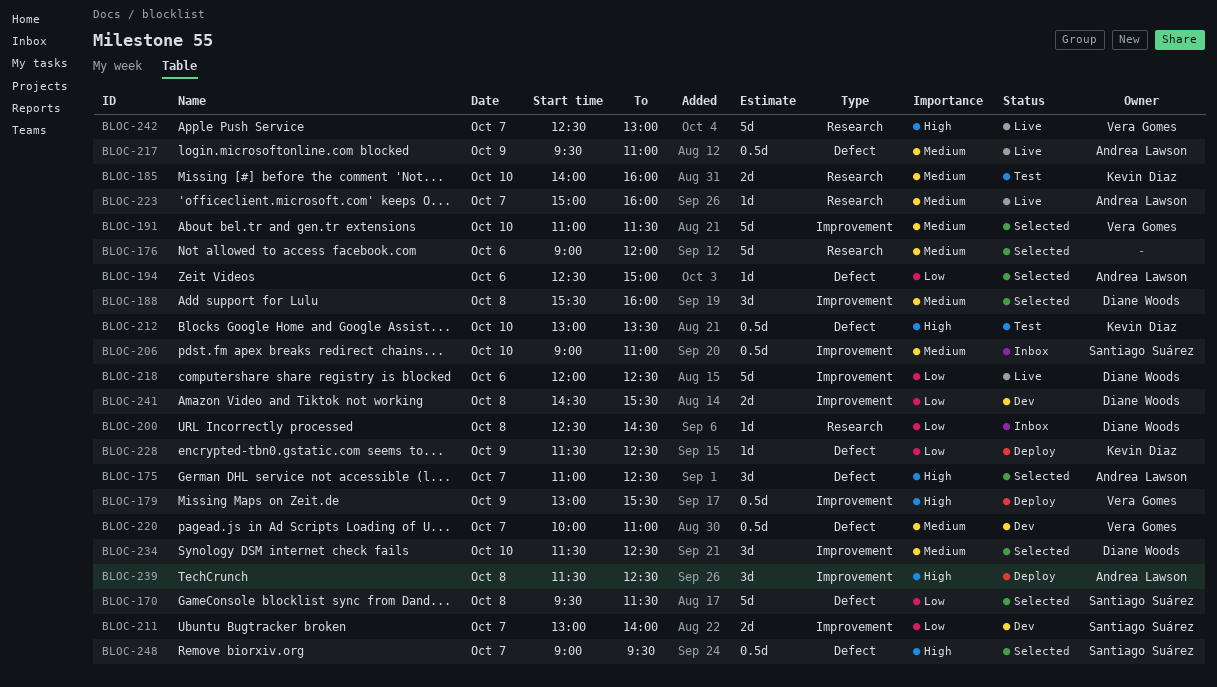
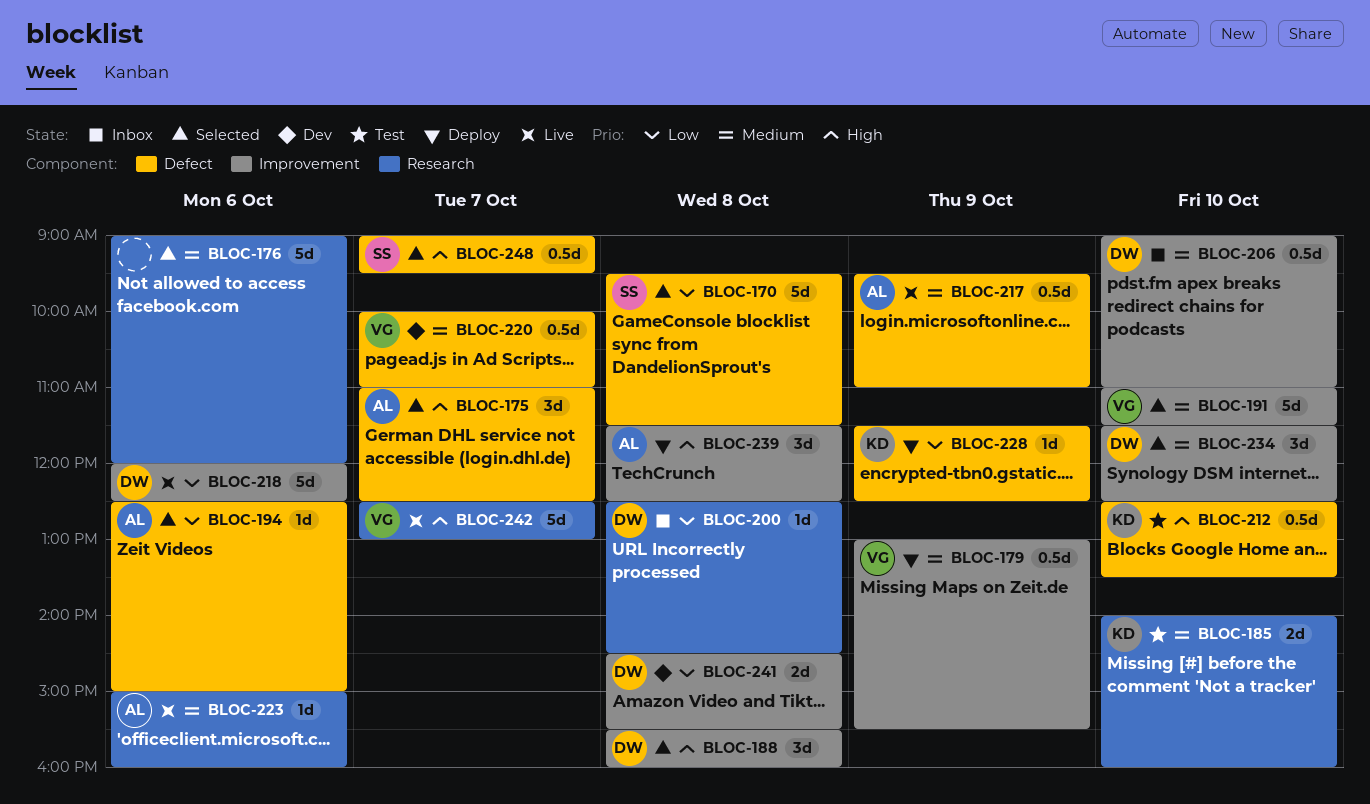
BLOC-179, priority: High -> Medium
BLOC-188, priority: Medium -> High
BLOC-206, owner: Santiago Suárez -> Diane Woods
BLOC-211: present -> none
BLOC-212, begins: 13:00 -> 12:30
BLOC-223, day: Oct 7 -> Oct 6

